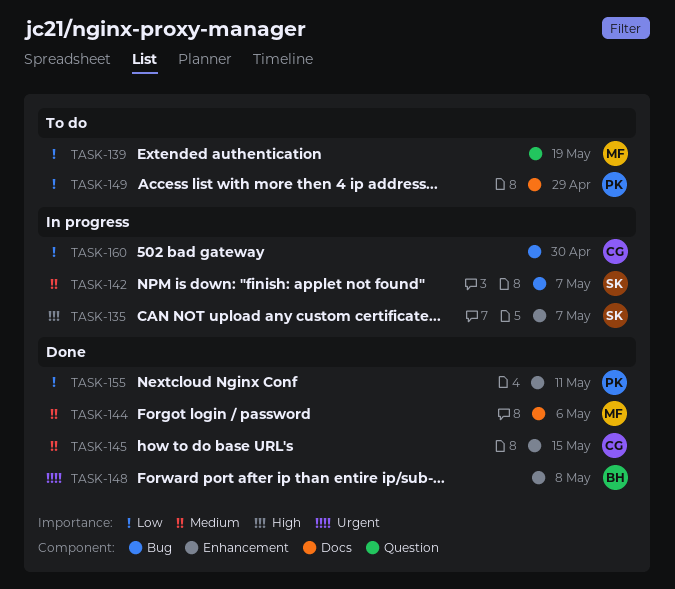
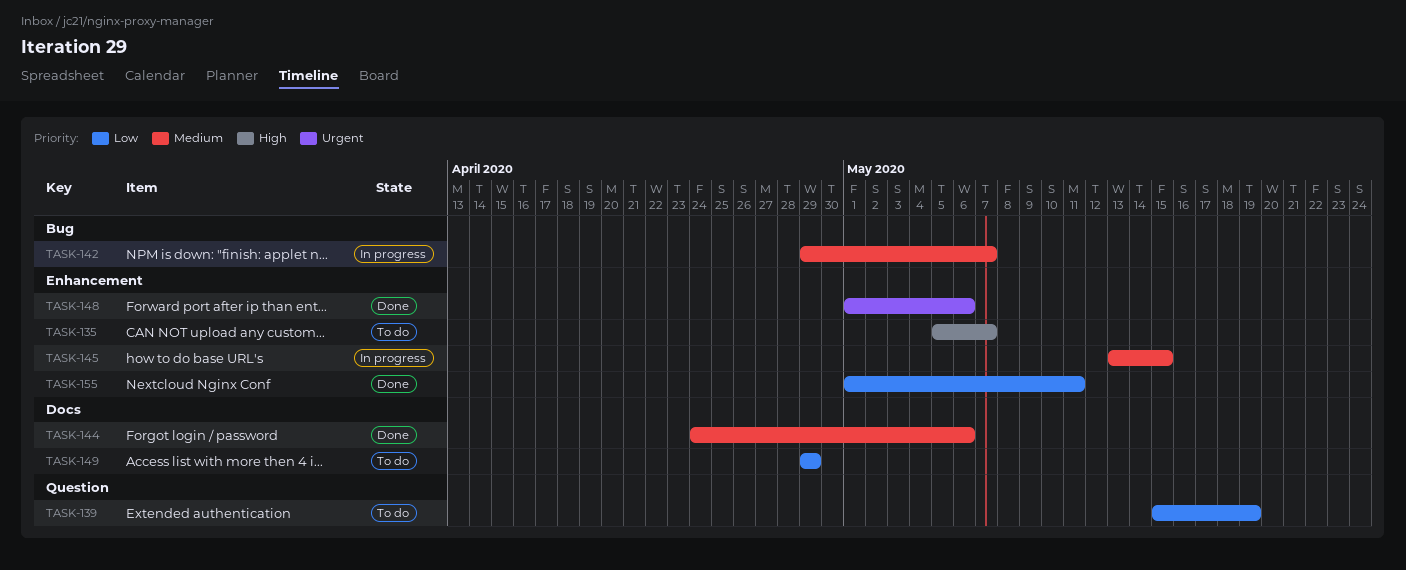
TASK-135, status: In progress -> To do
TASK-145, status: Done -> In progress
TASK-148, due: May 8 -> May 6
TASK-160: present -> none

